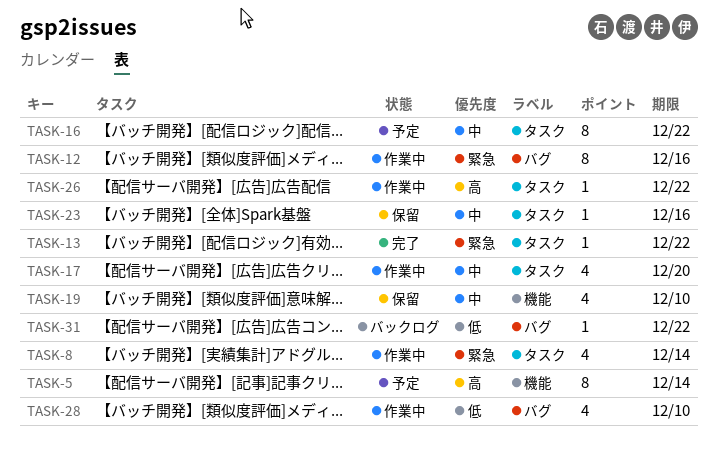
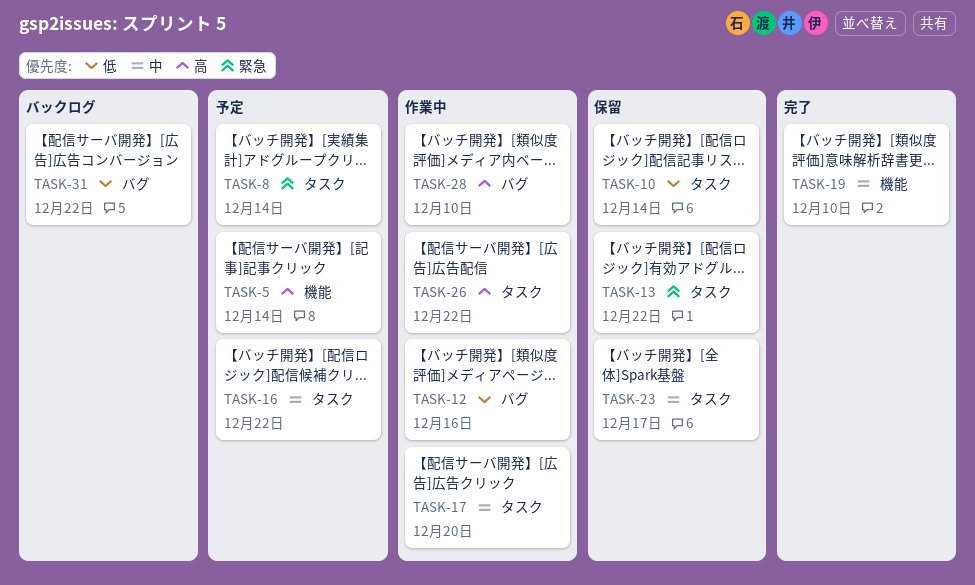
TASK-8, status: 作業中 -> 予定
TASK-10: none -> present
TASK-12, priority: 緊急 -> 低
TASK-13, status: 完了 -> 保留
TASK-19, status: 保留 -> 完了
TASK-23, due: Dec 16 -> Dec 17
TASK-28, priority: 低 -> 高

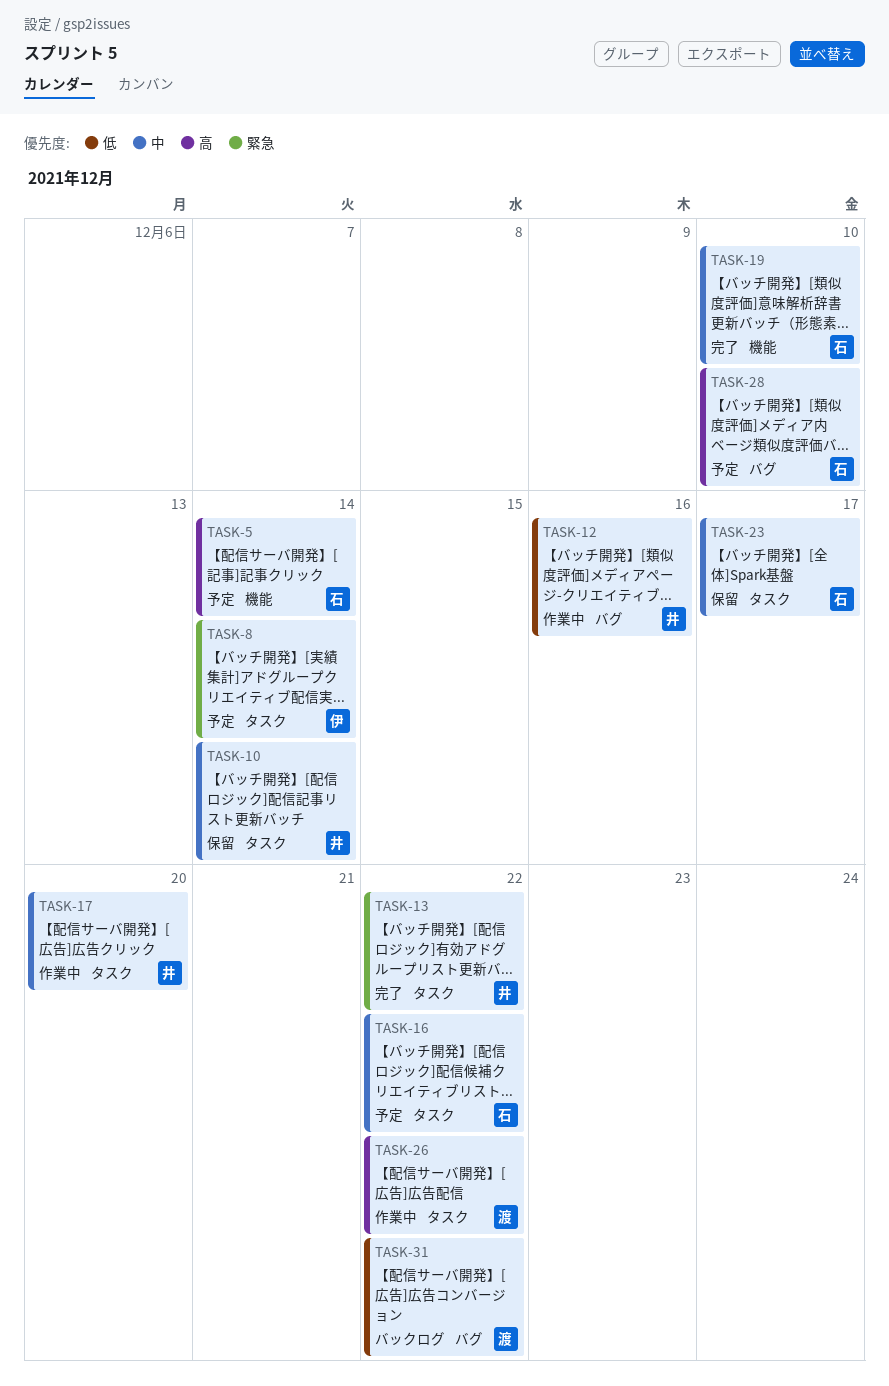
TASK-10, priority: 低 -> 中
TASK-13, status: 保留 -> 完了
TASK-28, status: 作業中 -> 予定

